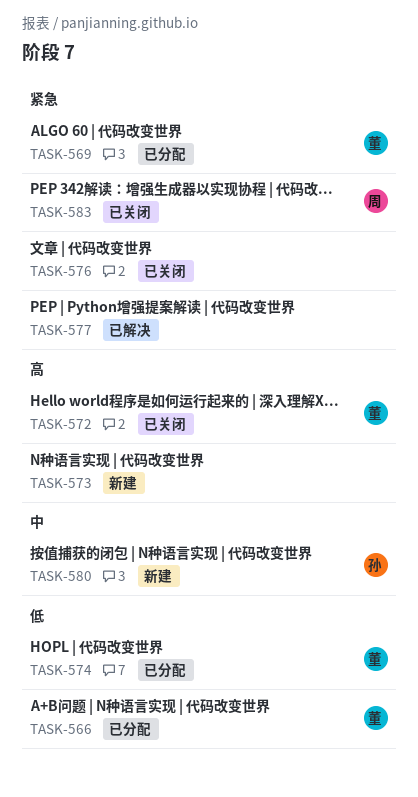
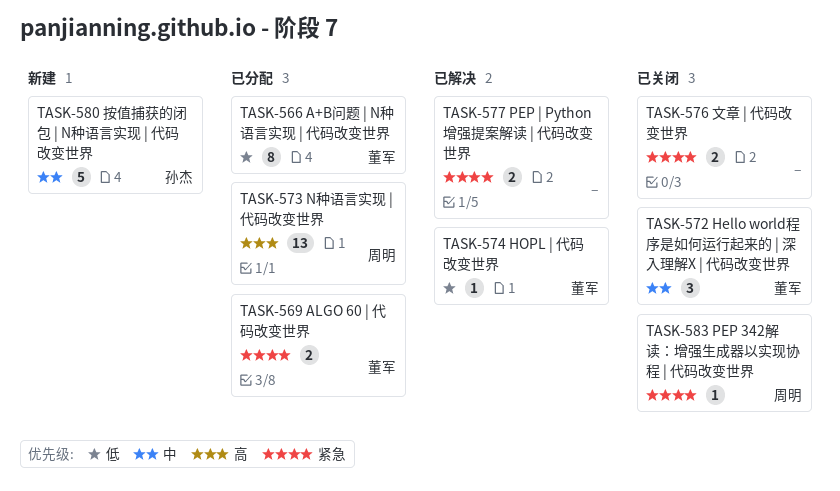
TASK-572, priority: 高 -> 中
TASK-573, status: 新建 -> 已分配
TASK-573, owner: none -> 周明
TASK-574, status: 已分配 -> 已解决

